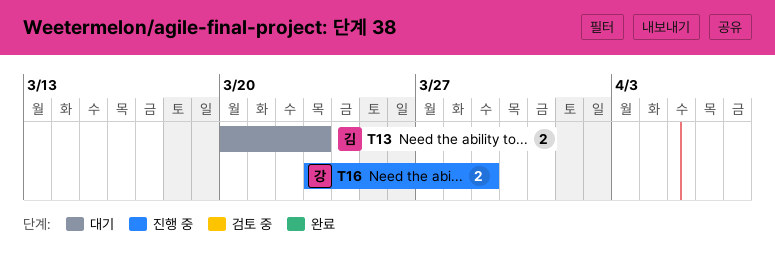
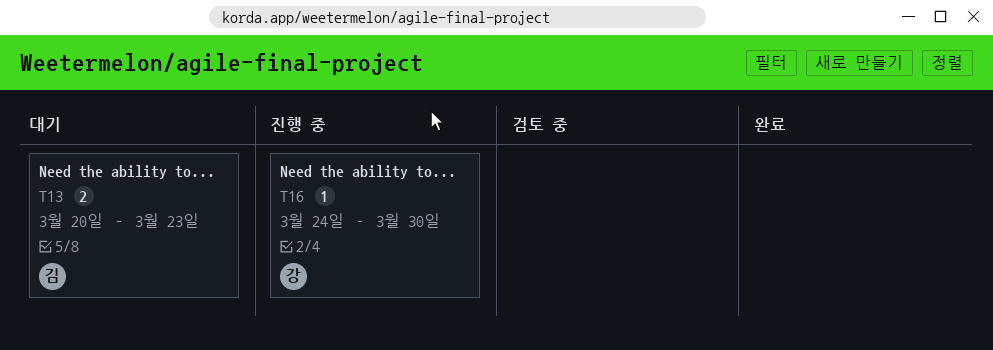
T16, estimate: 2 -> 1
T16, start: Mar 23 -> Mar 24
T16, due: Mar 29 -> Mar 30

